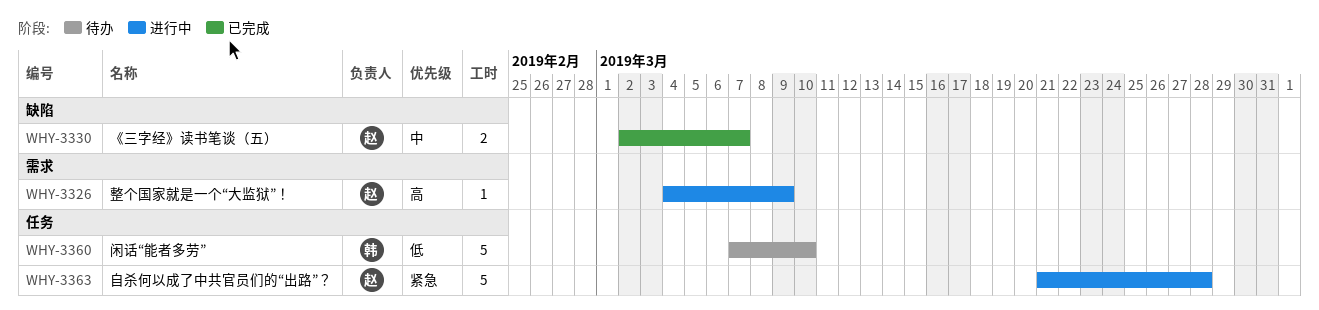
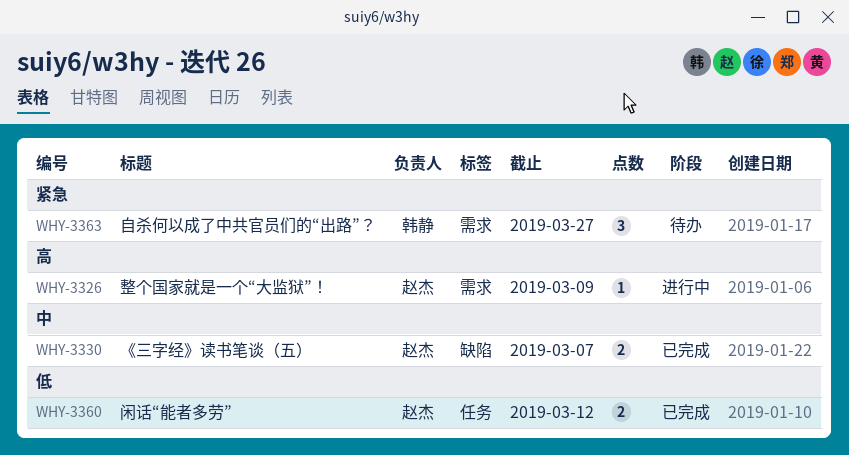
WHY-3360, status: 待办 -> 已完成
WHY-3360, owner: 韩静 -> 赵杰
WHY-3360, estimate: 5 -> 2
WHY-3360, due: Mar 10 -> Mar 12
WHY-3363, status: 进行中 -> 待办
WHY-3363, owner: 赵杰 -> 韩静
WHY-3363, label: 任务 -> 需求
WHY-3363, estimate: 5 -> 3
WHY-3363, due: Mar 28 -> Mar 27

